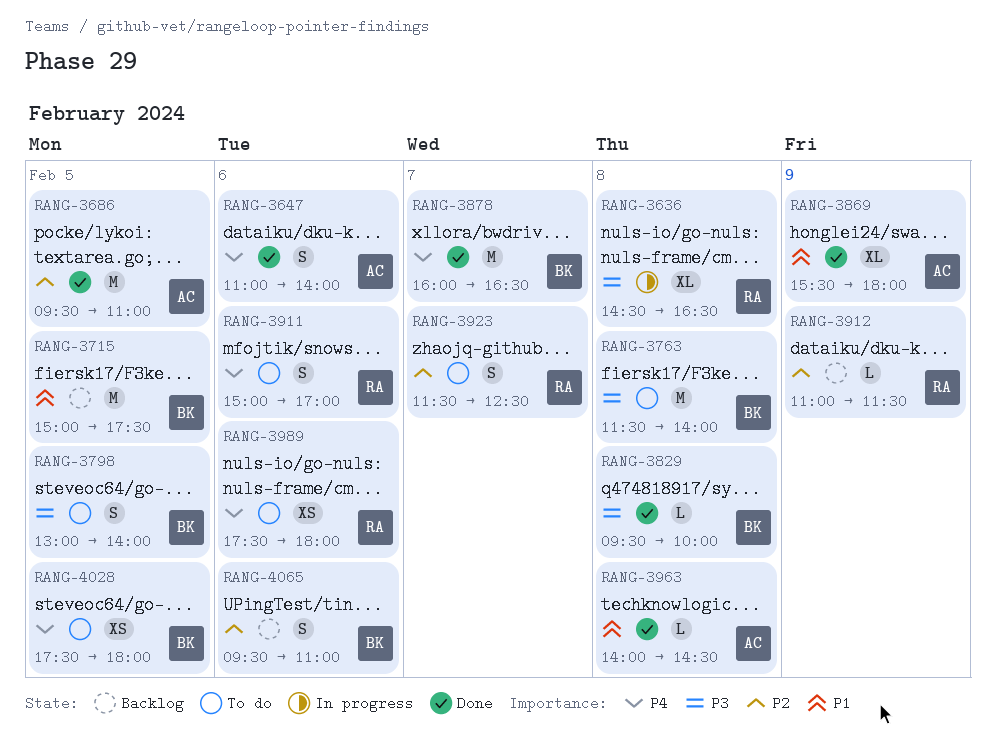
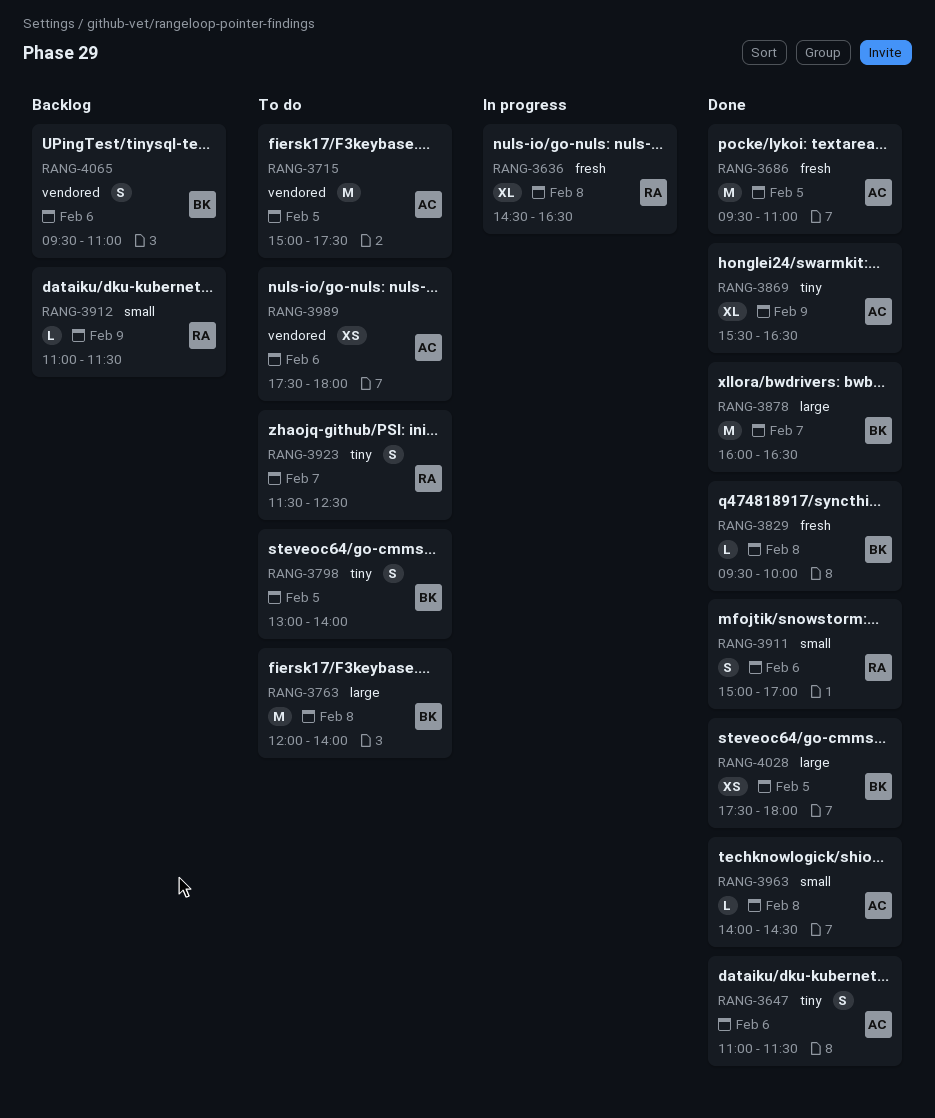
RANG-3647, ends: 14:00 -> 11:30
RANG-3715, status: Backlog -> To do
RANG-3715, owner: BK -> AC
RANG-3763, begins: 11:30 -> 12:00
RANG-3869, ends: 18:00 -> 16:30
RANG-3911, status: To do -> Done
RANG-3989, owner: RA -> AC
RANG-4028, status: To do -> Done

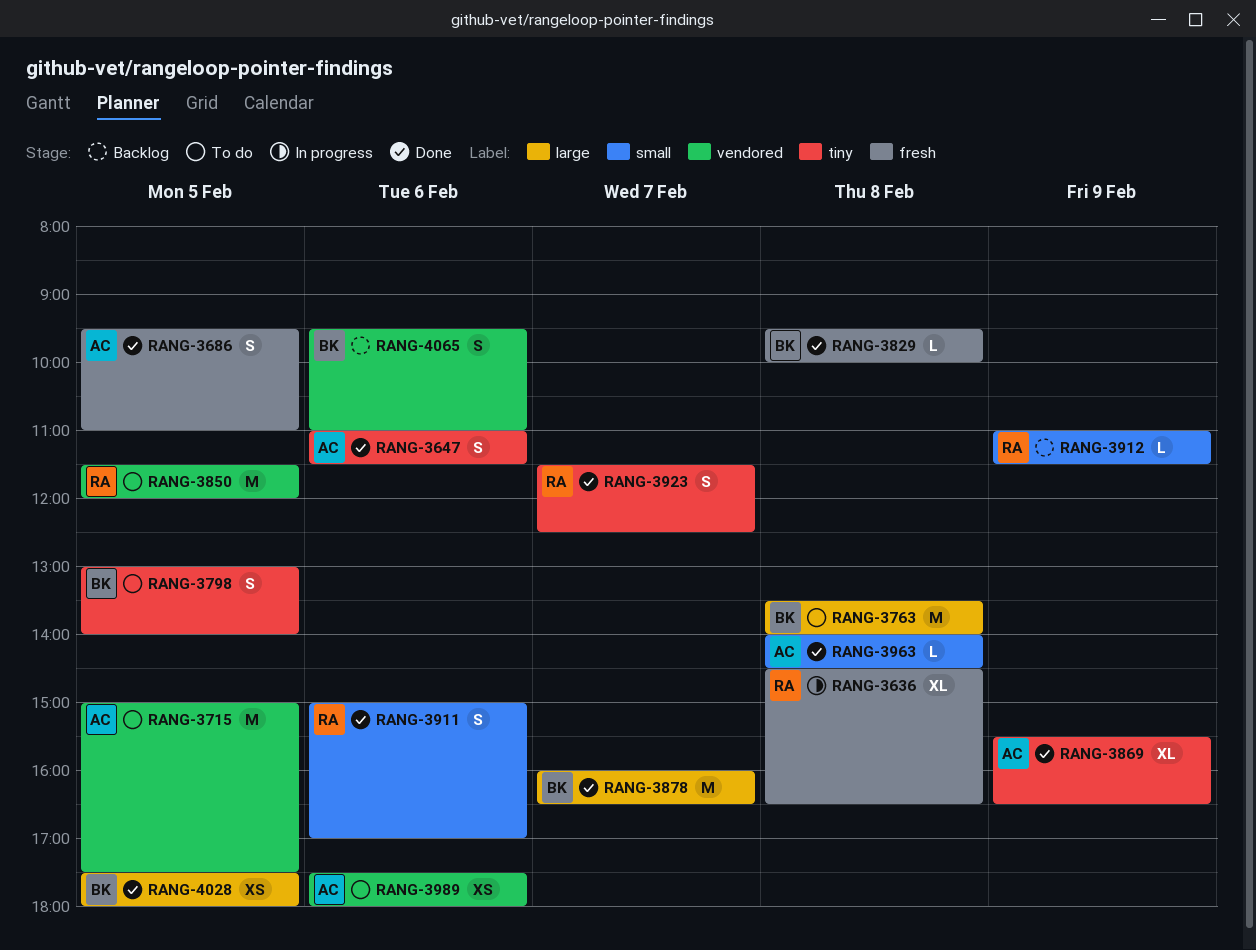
RANG-3686, estimate: M -> S
RANG-3763, begins: 12:00 -> 13:30
RANG-3850: none -> present
RANG-3923, status: To do -> Done

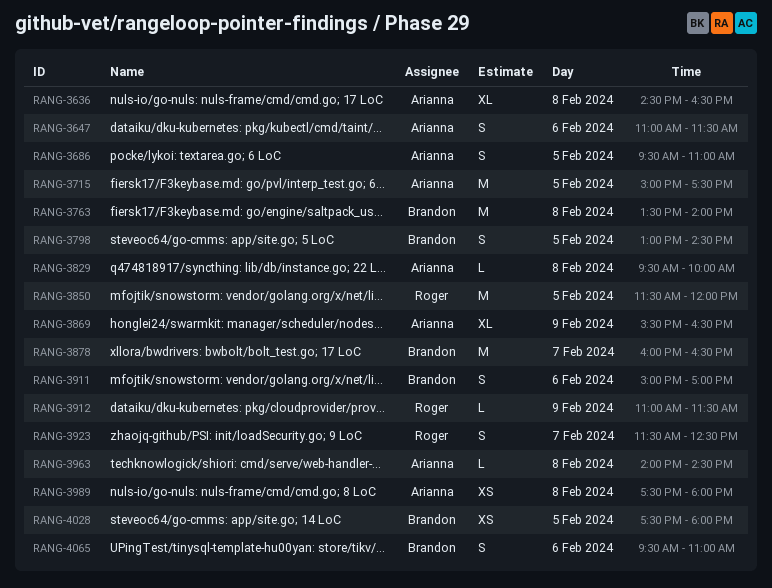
RANG-3636, owner: Roger -> Arianna
RANG-3798, ends: 14:00 -> 14:30
RANG-3829, owner: Brandon -> Arianna
RANG-3911, owner: Roger -> Brandon
RANG-3989, day: Feb 6 -> Feb 8

